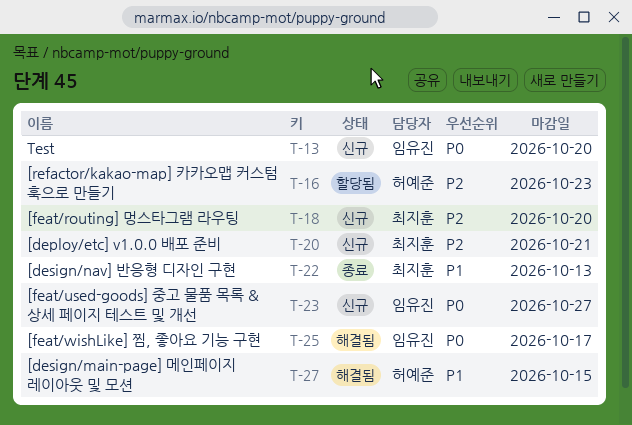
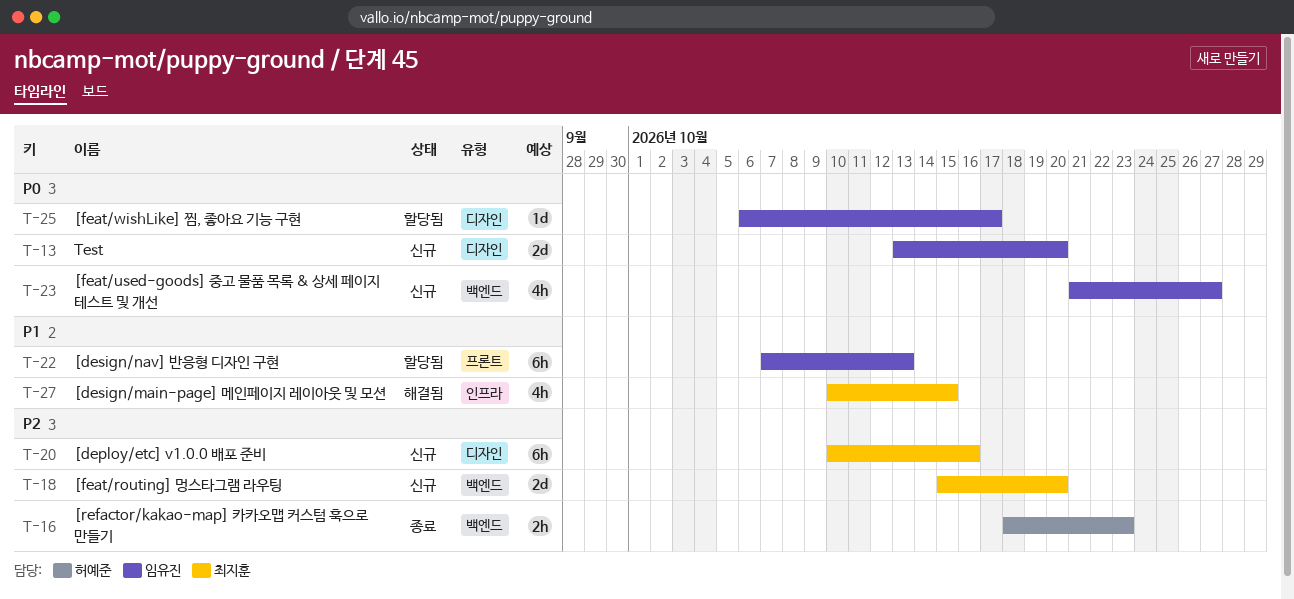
T-16, status: 할당됨 -> 종료
T-20, due: Oct 21 -> Oct 16
T-22, status: 종료 -> 할당됨
T-22, owner: 최지훈 -> 임유진
T-25, status: 해결됨 -> 할당됨
T-27, owner: 허예준 -> 최지훈

